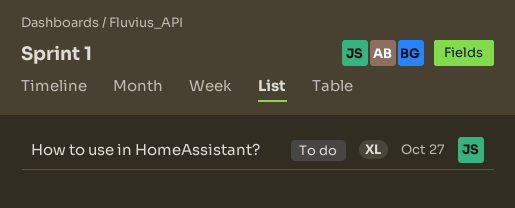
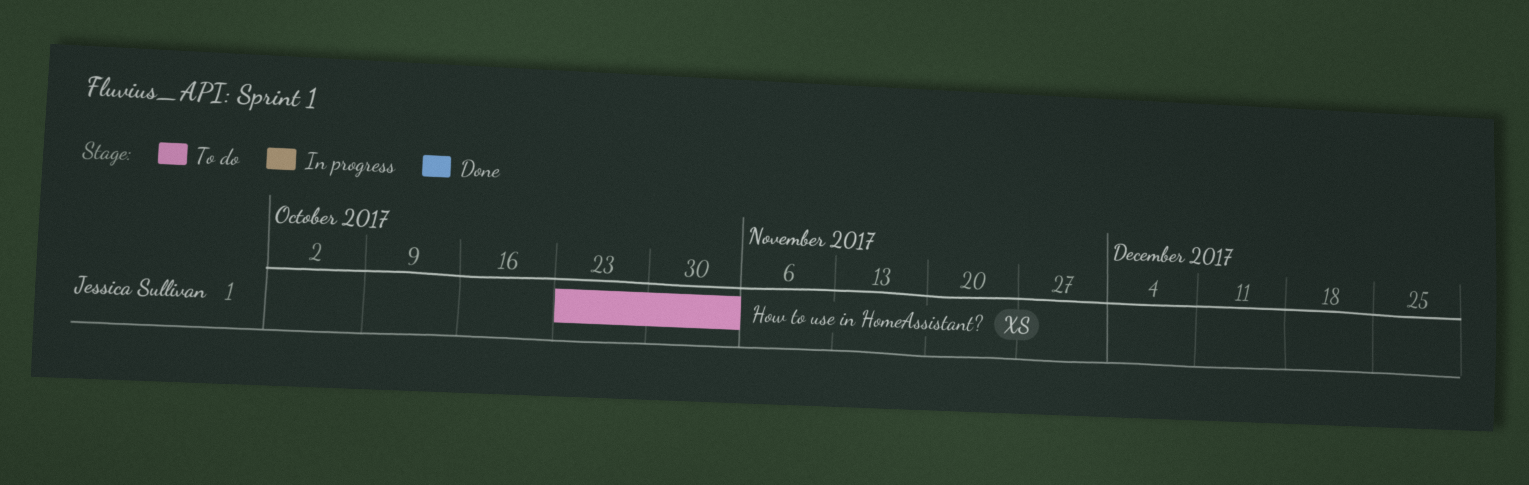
How to use in HomeAssistant?, estimate: XL -> XS
How to use in HomeAssistant?, due: Oct 27 -> Nov 3

